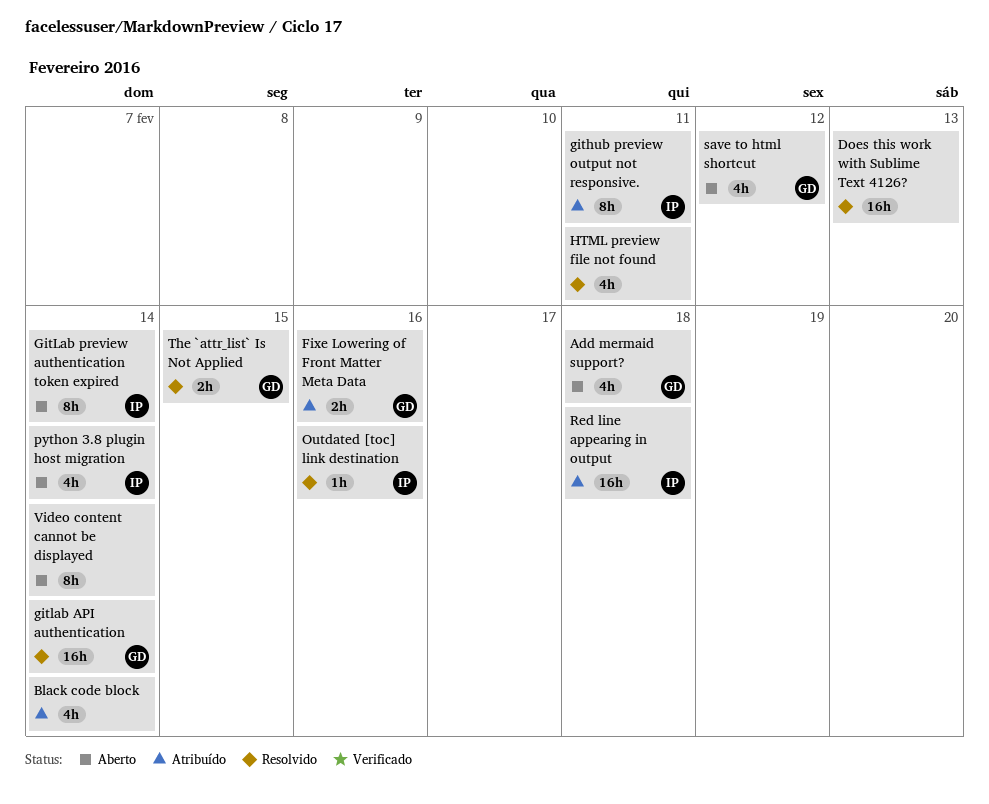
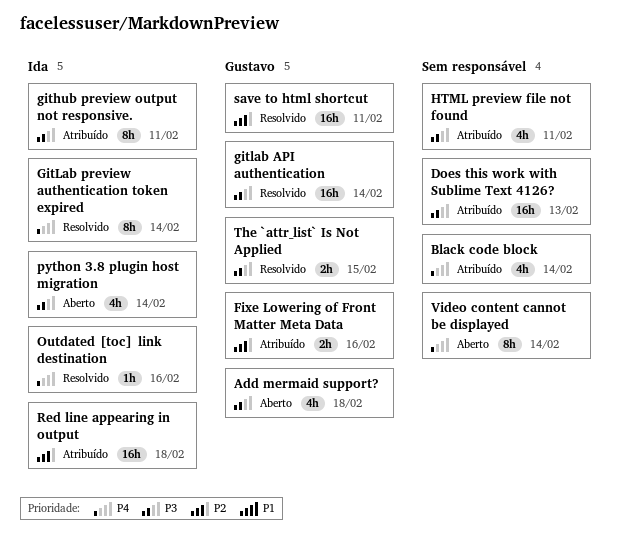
Does this work with Sublime Text 4126?, status: Resolvido -> Atribuído
GitLab preview authentication token expired, status: Aberto -> Resolvido
HTML preview file not found, status: Resolvido -> Atribuído
save to html shortcut, status: Aberto -> Resolvido
save to html shortcut, estimate: 4h -> 16h
save to html shortcut, due: Feb 12 -> Feb 11

